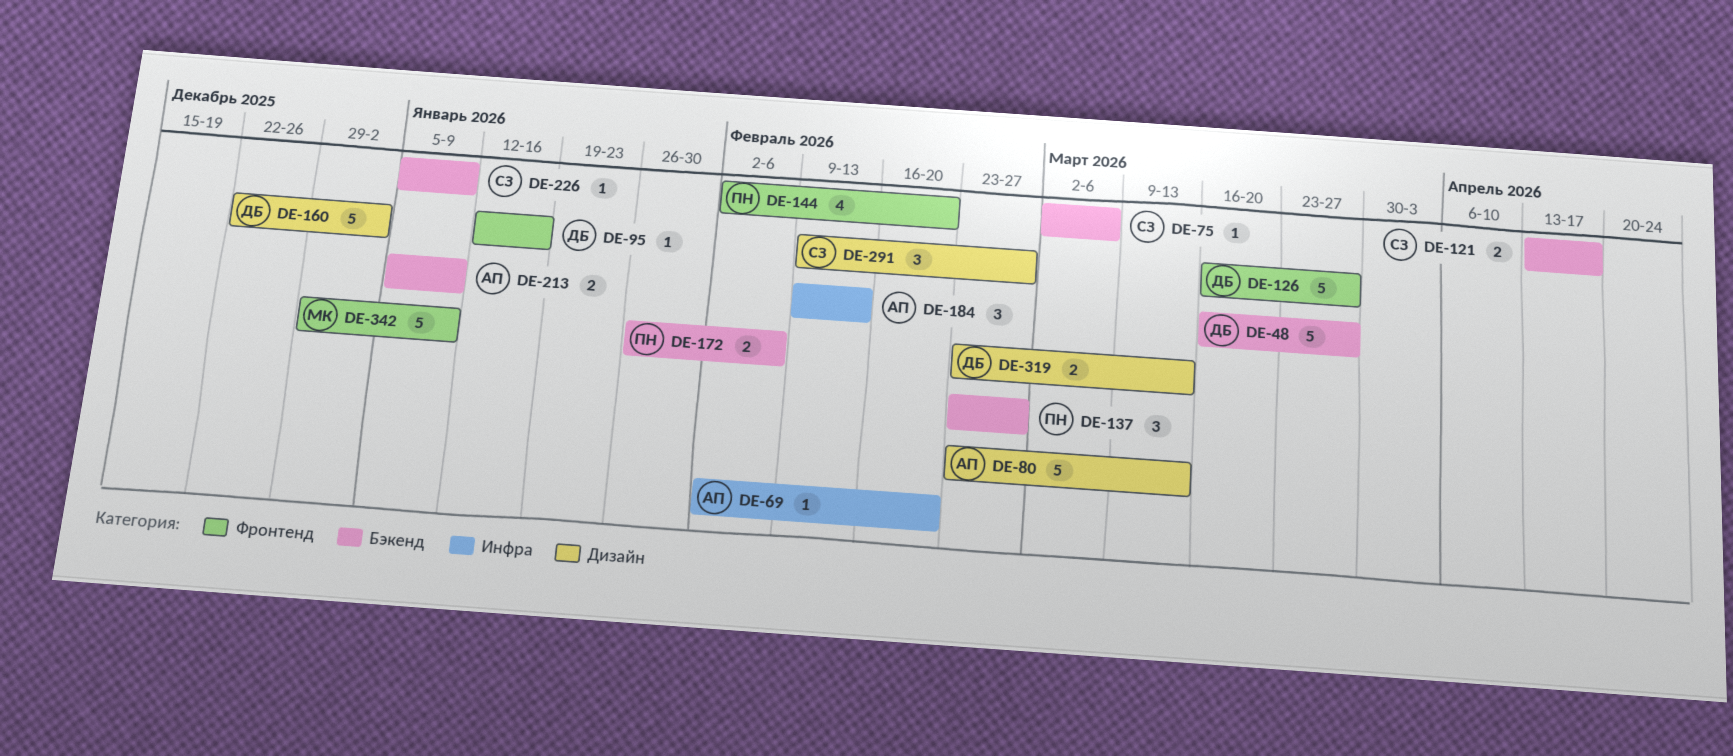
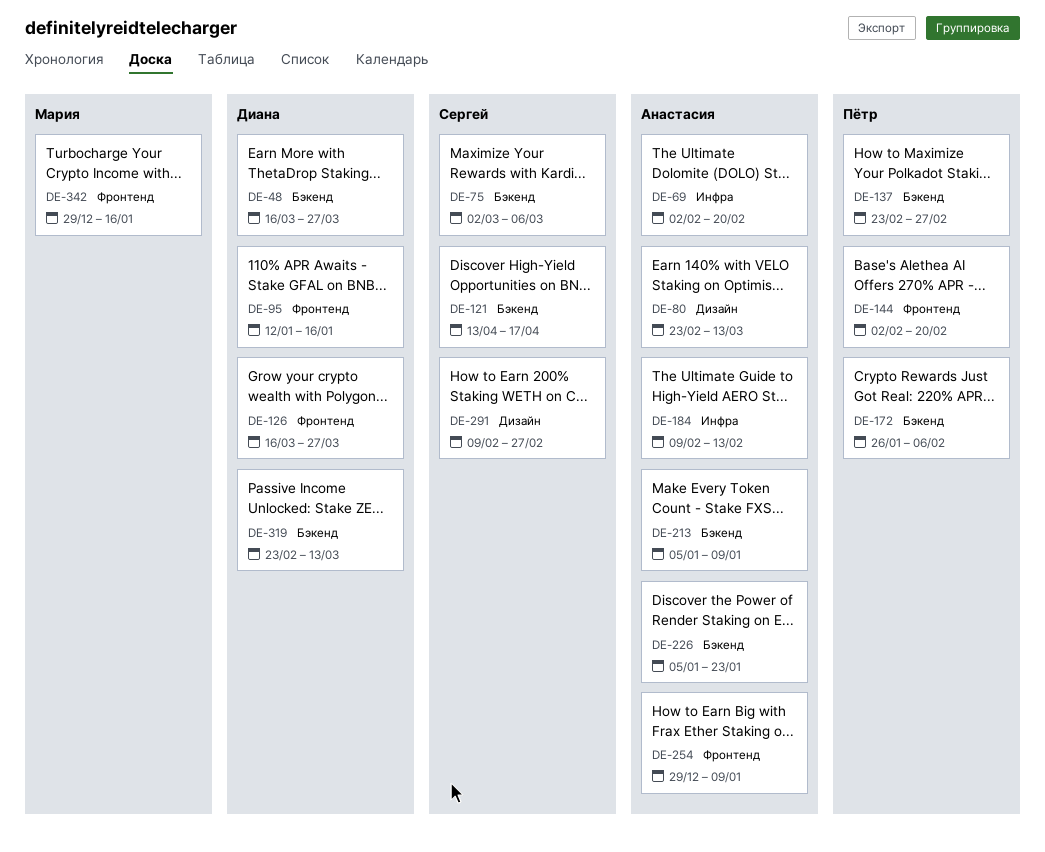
DE-160: present -> none
DE-226, owner: Сергей -> Анастасия
DE-226, due: Jan 9 -> Jan 23
DE-254: none -> present
DE-319, label: Дизайн -> Бэкенд
DE-342, due: Jan 9 -> Jan 16

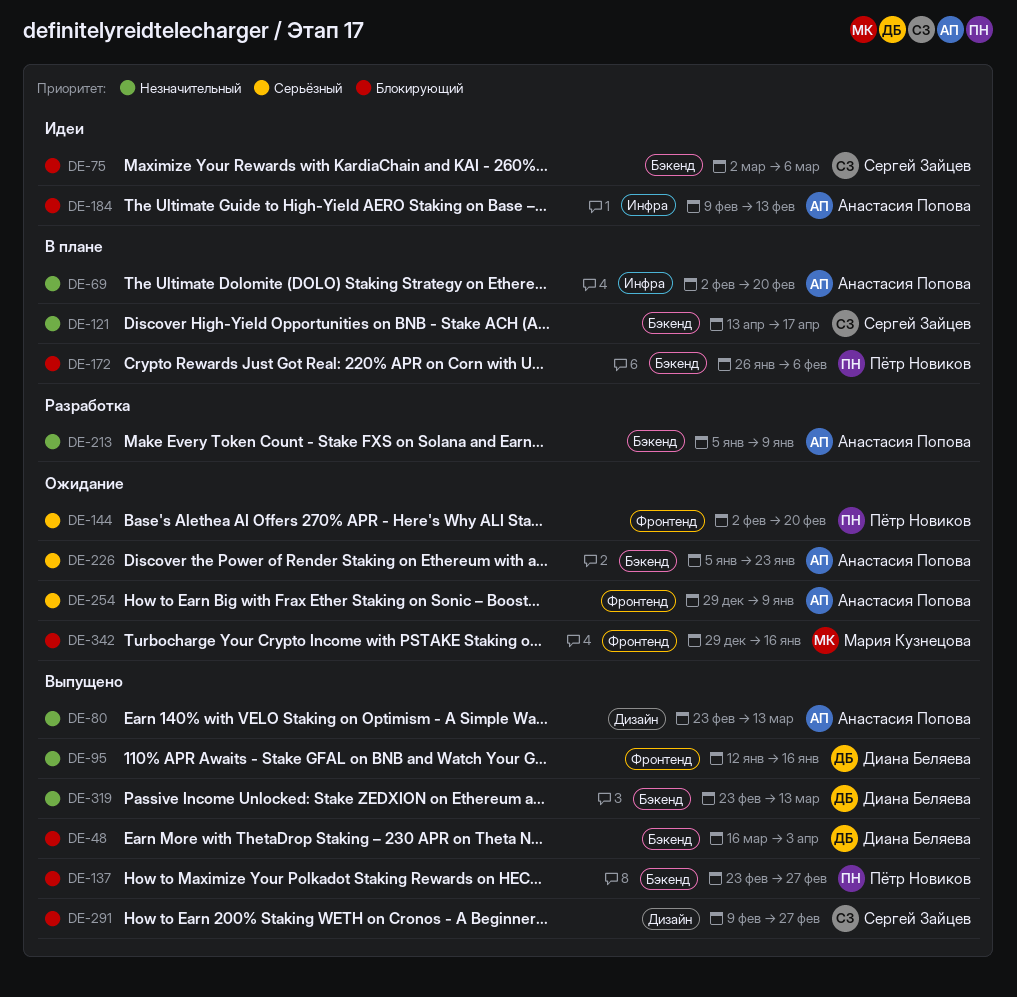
DE-48, due: Mar 27 -> Apr 3
DE-126: present -> none

